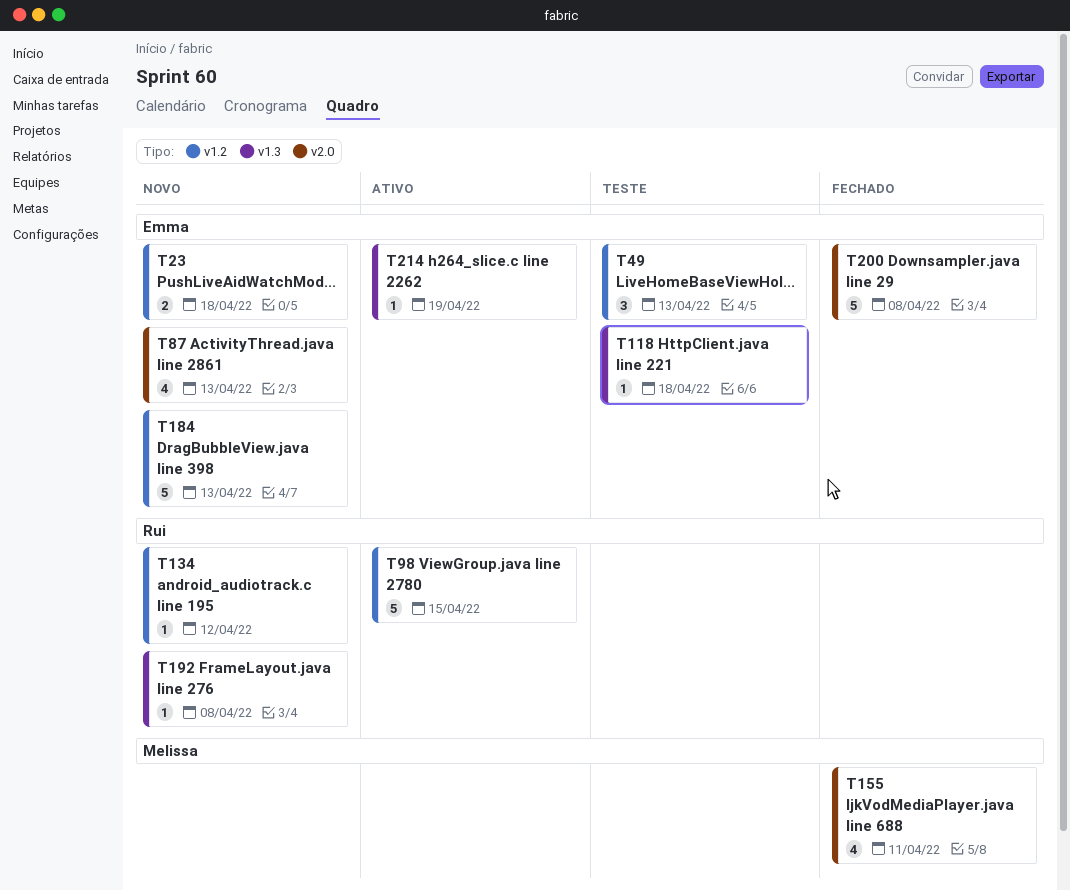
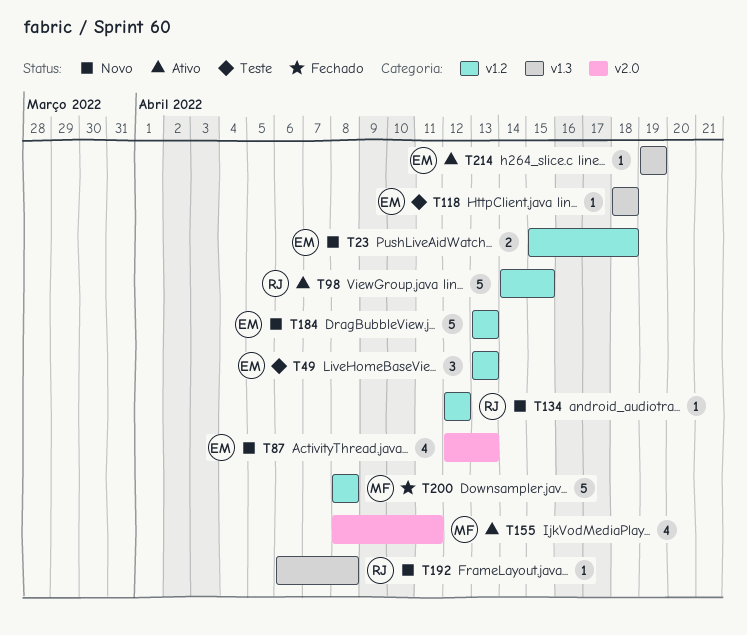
T155, status: Fechado -> Ativo
T200, owner: Emma -> Melissa
T200, label: v2.0 -> v1.2

